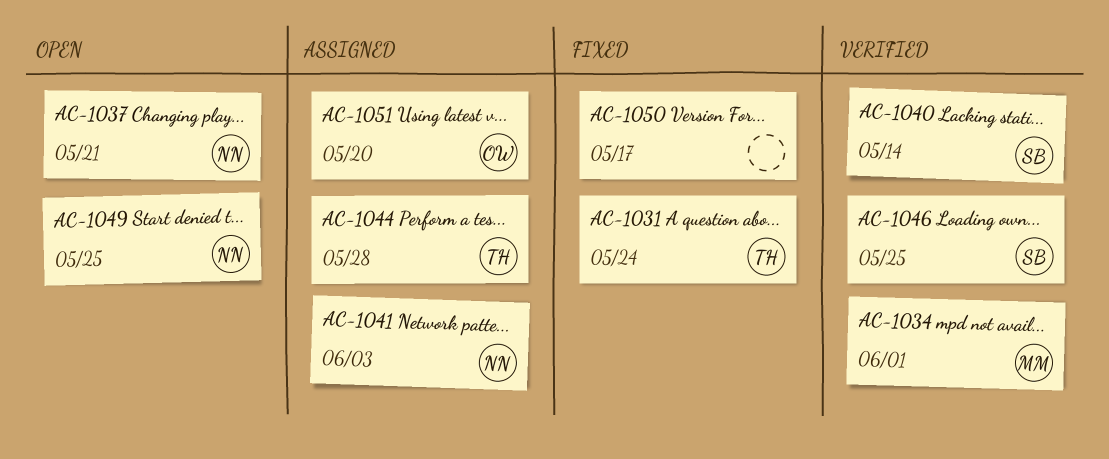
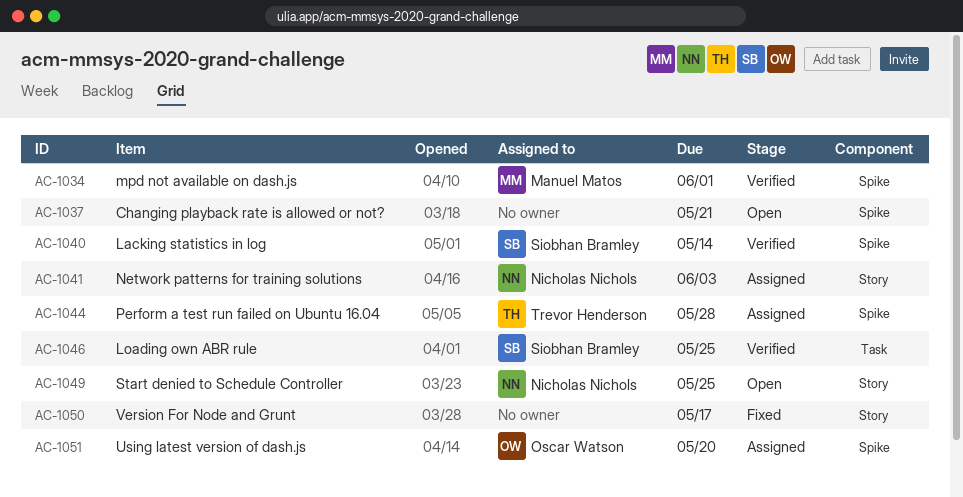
AC-1031: present -> none
AC-1037, owner: Nicholas Nichols -> none

